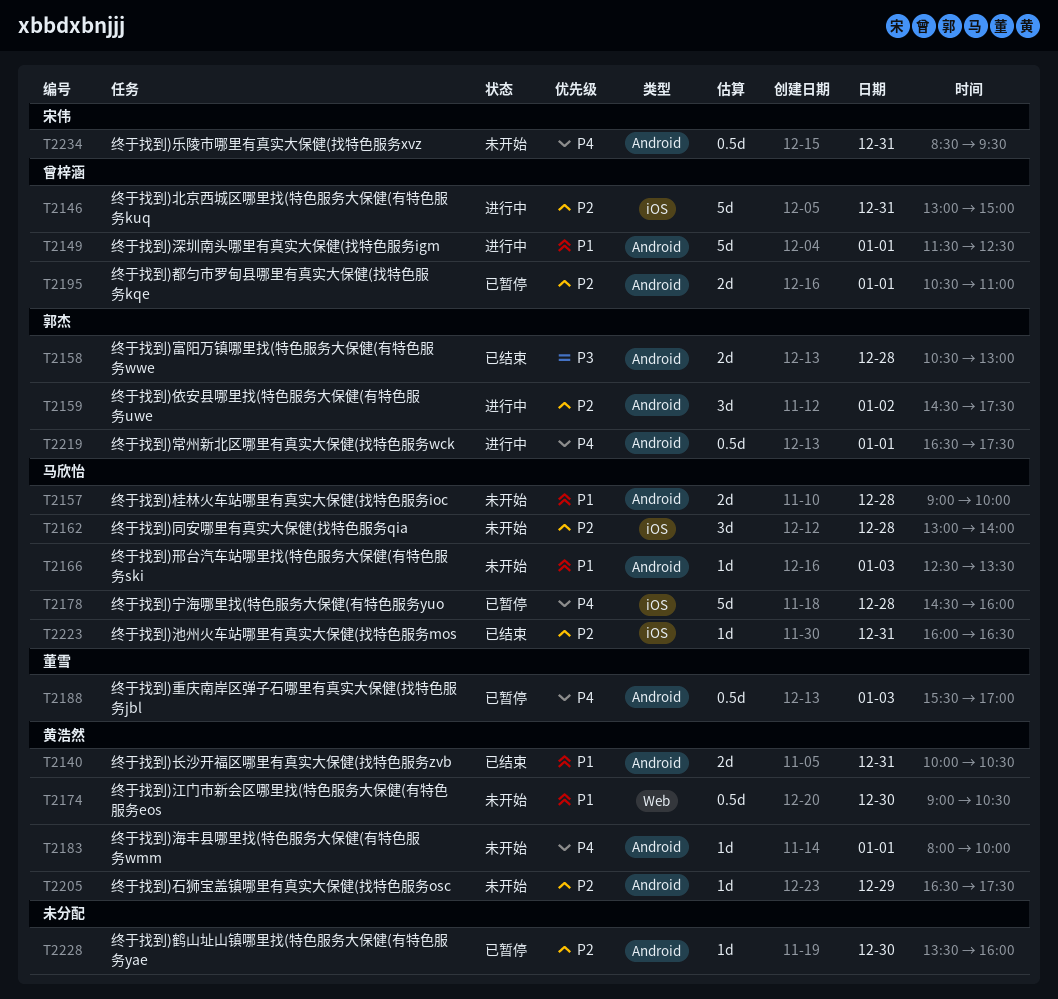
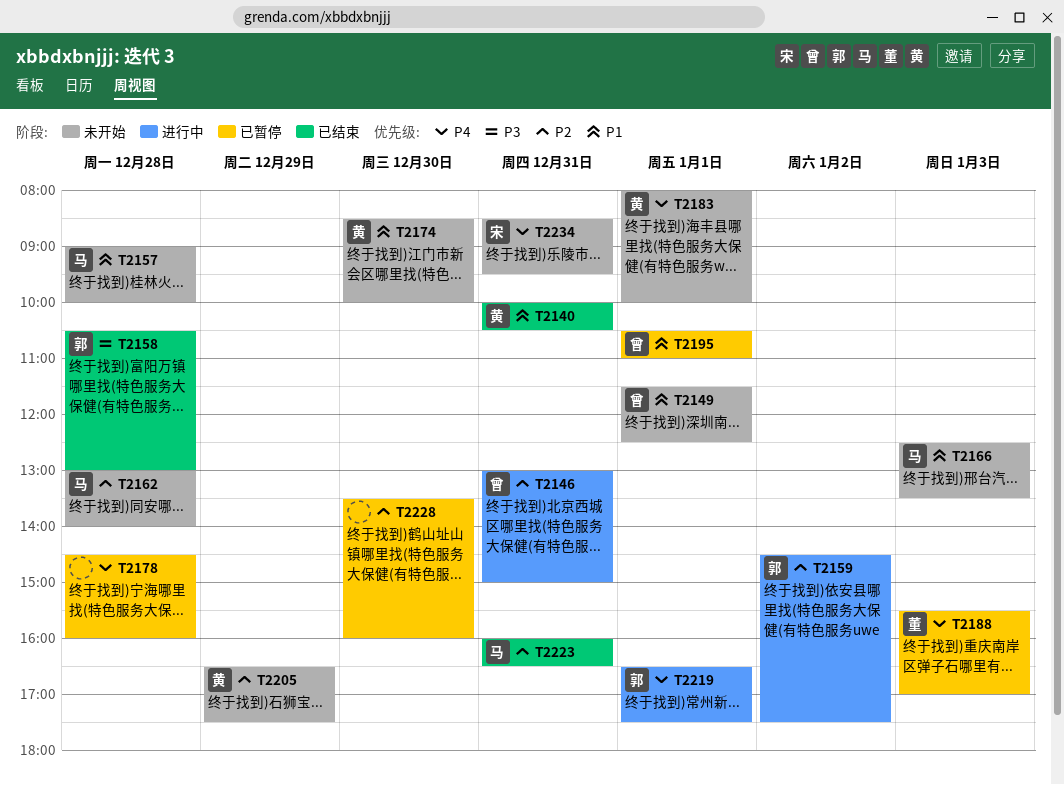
T2149, status: 进行中 -> 未开始
T2174, begins: 09:00 -> 08:30
T2174, ends: 10:30 -> 10:00
T2178, owner: 马欣怡 -> none
T2195, priority: P2 -> P1

